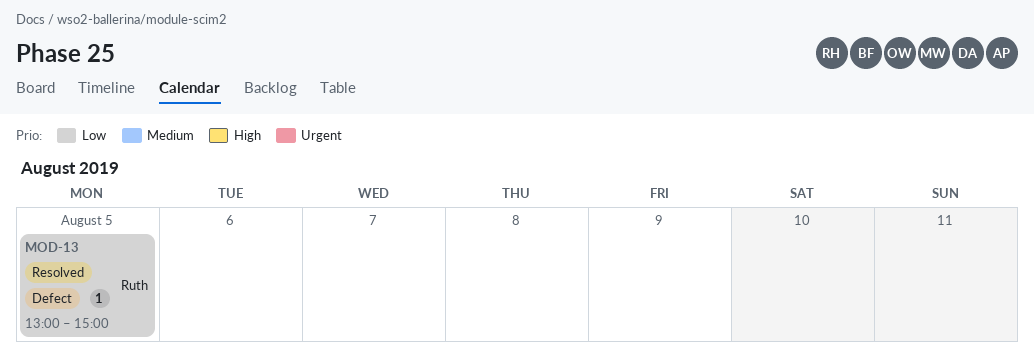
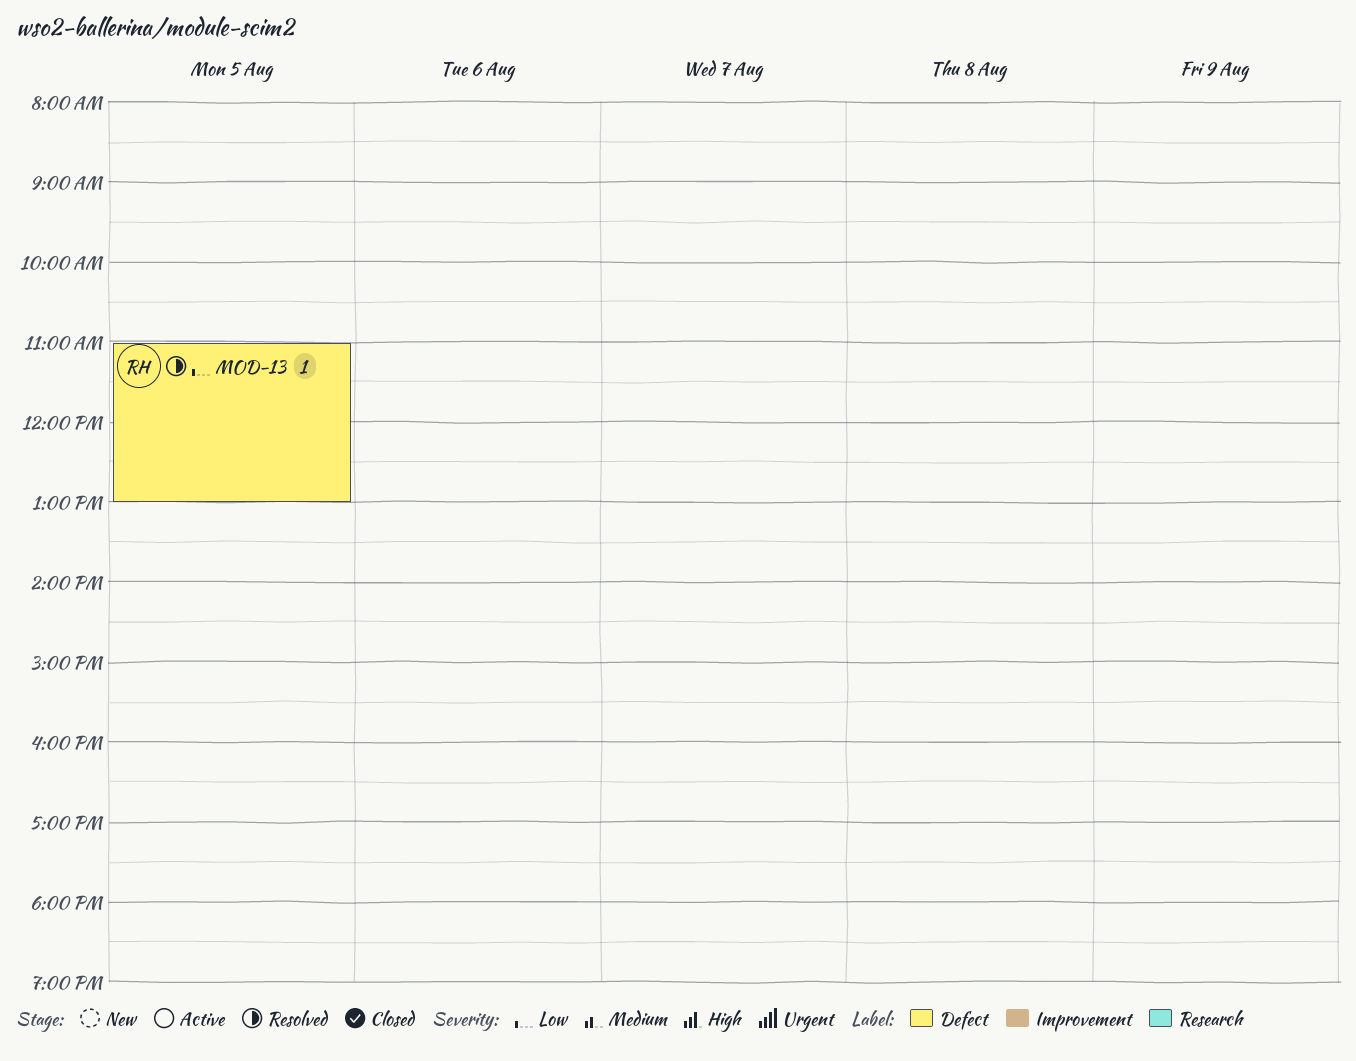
MOD-13, begins: 13:00 -> 11:00
MOD-13, ends: 15:00 -> 13:00

